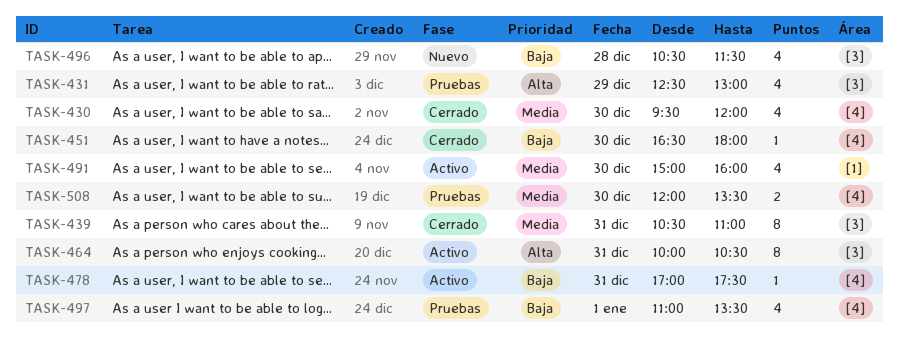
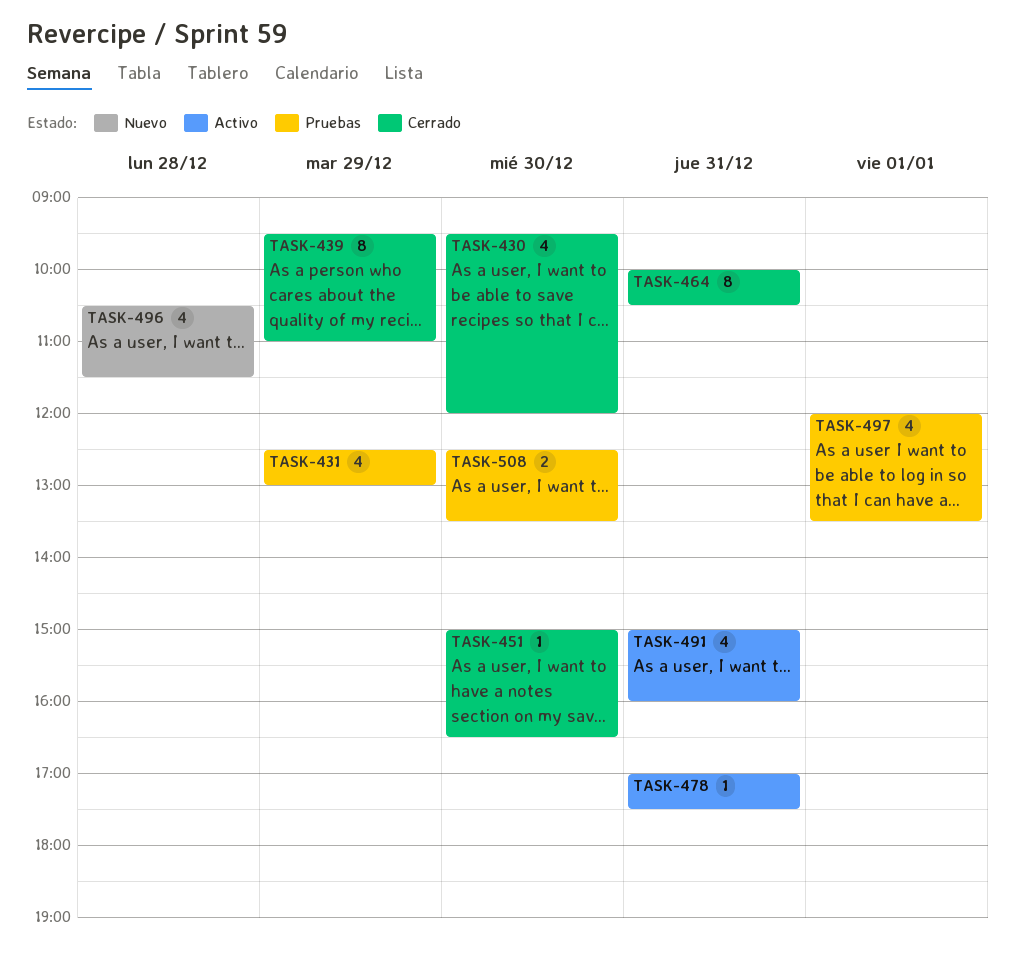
TASK-439, day: Dec 31 -> Dec 29
TASK-439, begins: 10:30 -> 09:30
TASK-451, begins: 16:30 -> 15:00
TASK-451, ends: 18:00 -> 16:30
TASK-464, status: Activo -> Cerrado
TASK-491, day: Dec 30 -> Dec 31
TASK-497, begins: 11:00 -> 12:00
TASK-508, begins: 12:00 -> 12:30

